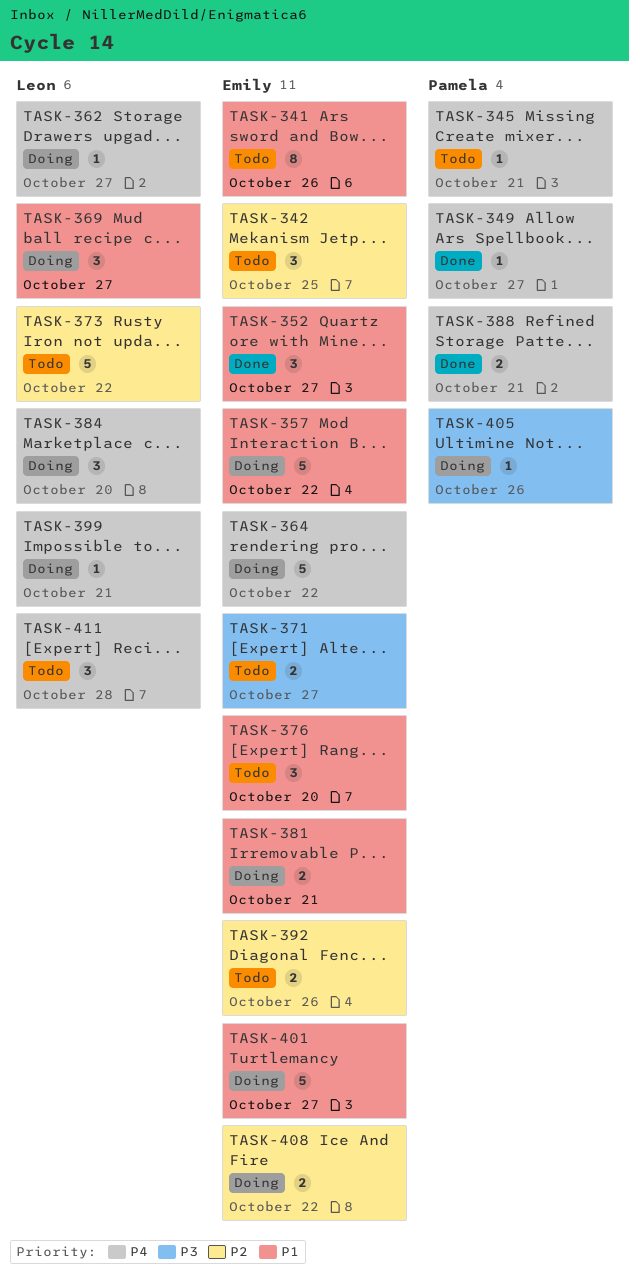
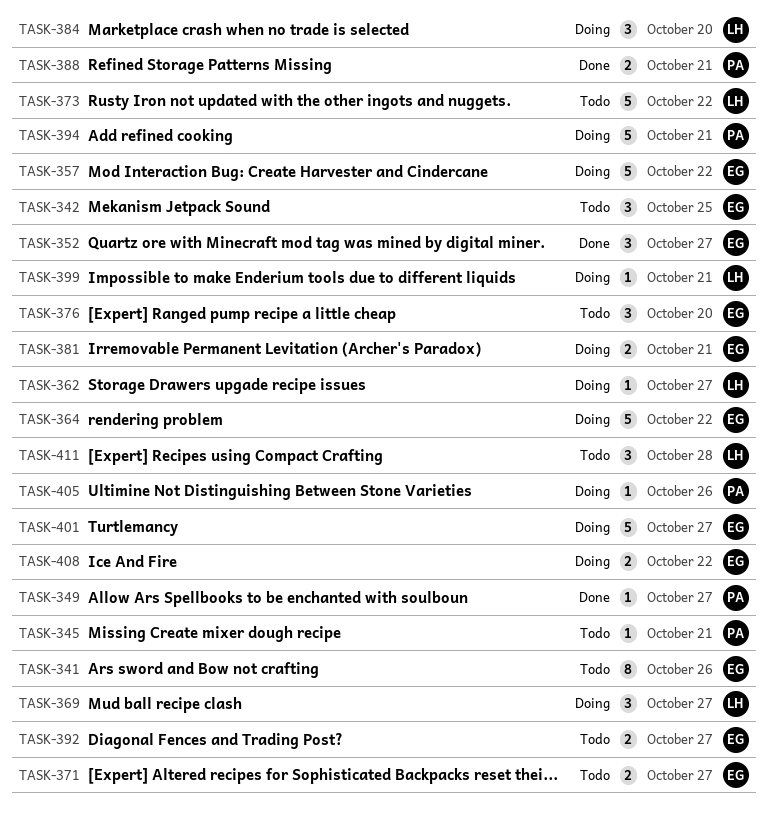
TASK-392, due: Oct 26 -> Oct 27
TASK-394: none -> present

